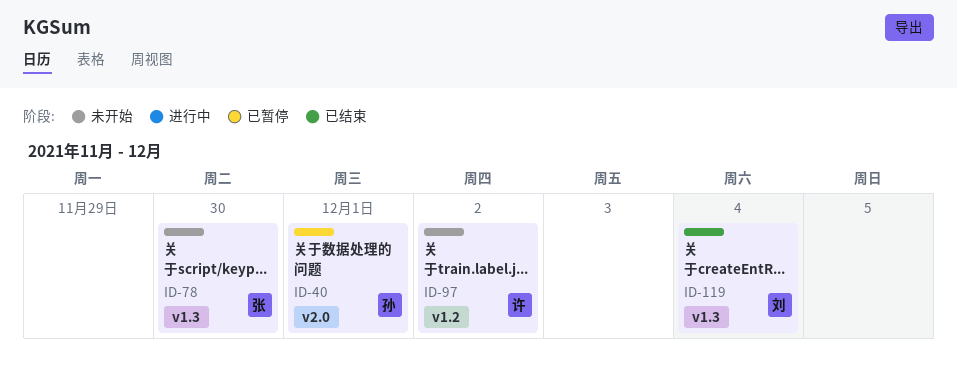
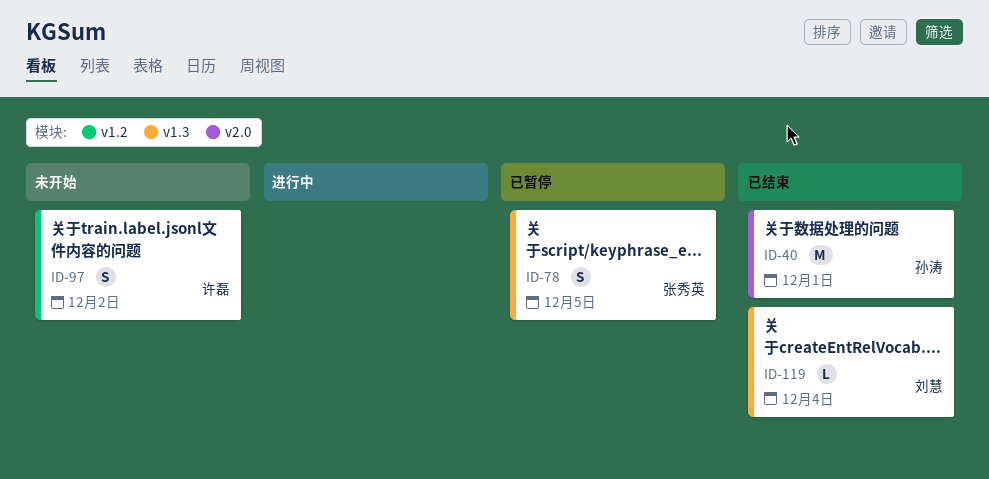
ID-40, status: 已暂停 -> 已结束
ID-78, status: 未开始 -> 已暂停
ID-78, day: Nov 30 -> Dec 5

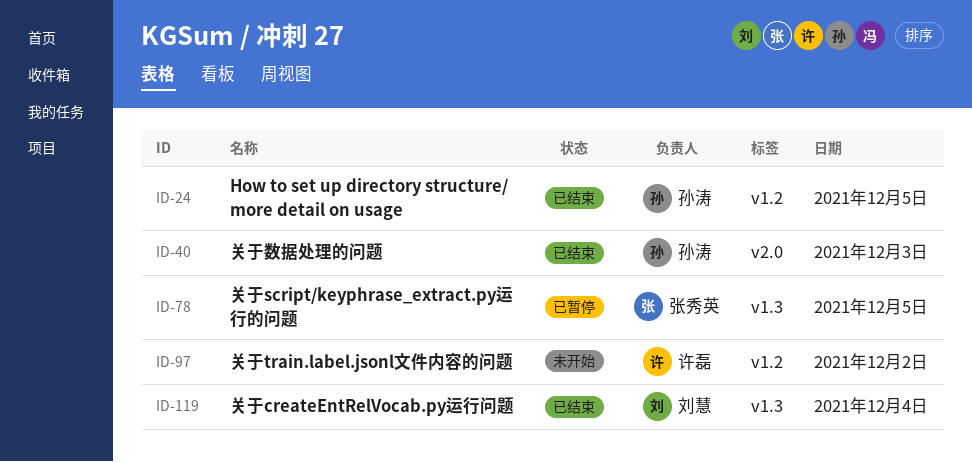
ID-24: none -> present
ID-40, day: Dec 1 -> Dec 3

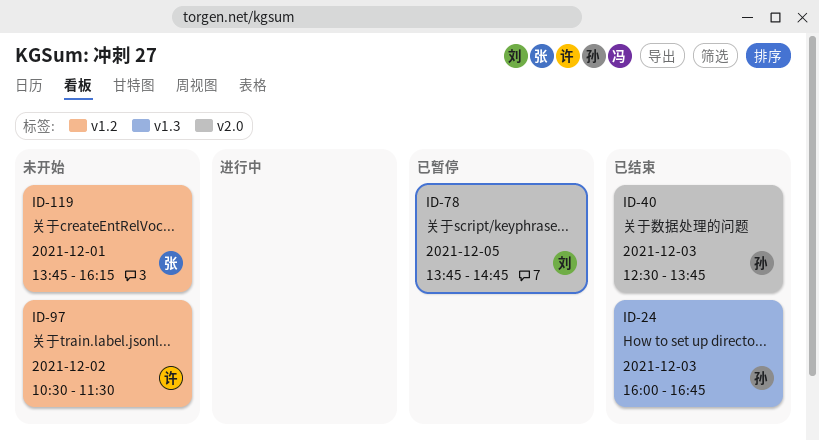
ID-24, label: v1.2 -> v1.3
ID-24, day: Dec 5 -> Dec 3
ID-78, owner: 张秀英 -> 刘慧
ID-78, label: v1.3 -> v2.0
ID-119, status: 已结束 -> 未开始
ID-119, owner: 刘慧 -> 张秀英
ID-119, label: v1.3 -> v1.2
ID-119, day: Dec 4 -> Dec 1

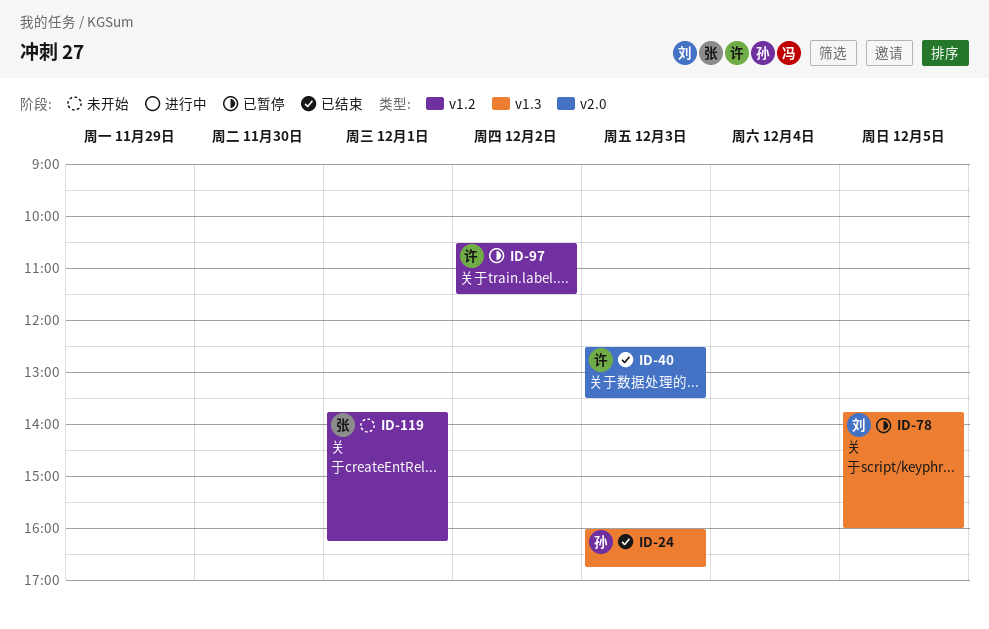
ID-40, owner: 孙 -> 许
ID-40, ends: 13:45 -> 13:30
ID-78, label: v2.0 -> v1.3
ID-78, ends: 14:45 -> 16:00
ID-97, status: 未开始 -> 已暂停

